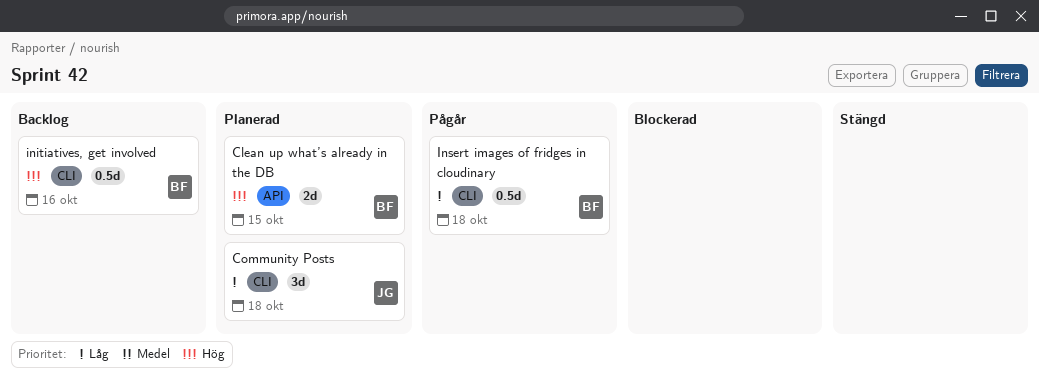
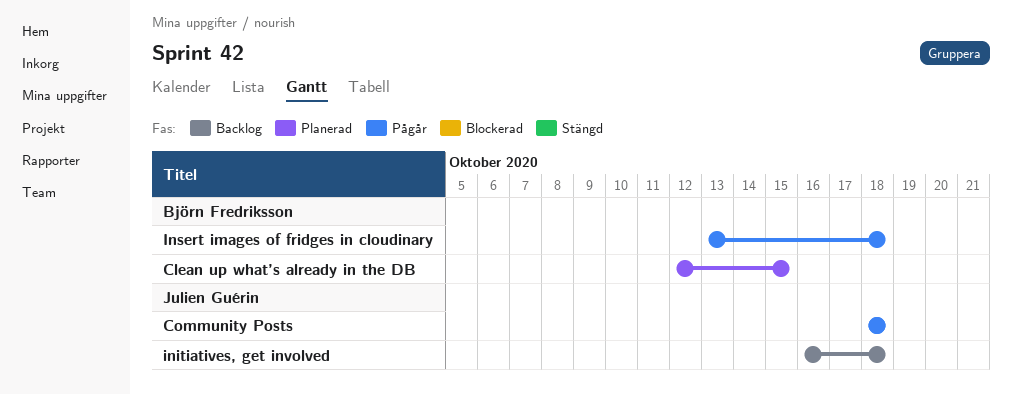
Community Posts, status: Planerad -> Pågår
initiatives, get involved, owner: Björn Fredriksson -> Julien Guérin
initiatives, get involved, due: Oct 16 -> Oct 18

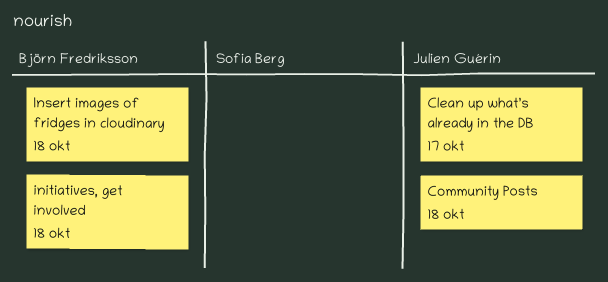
Clean up what’s already in the DB, owner: Björn Fredriksson -> Julien Guérin
Clean up what’s already in the DB, due: Oct 15 -> Oct 17
initiatives, get involved, owner: Julien Guérin -> Björn Fredriksson

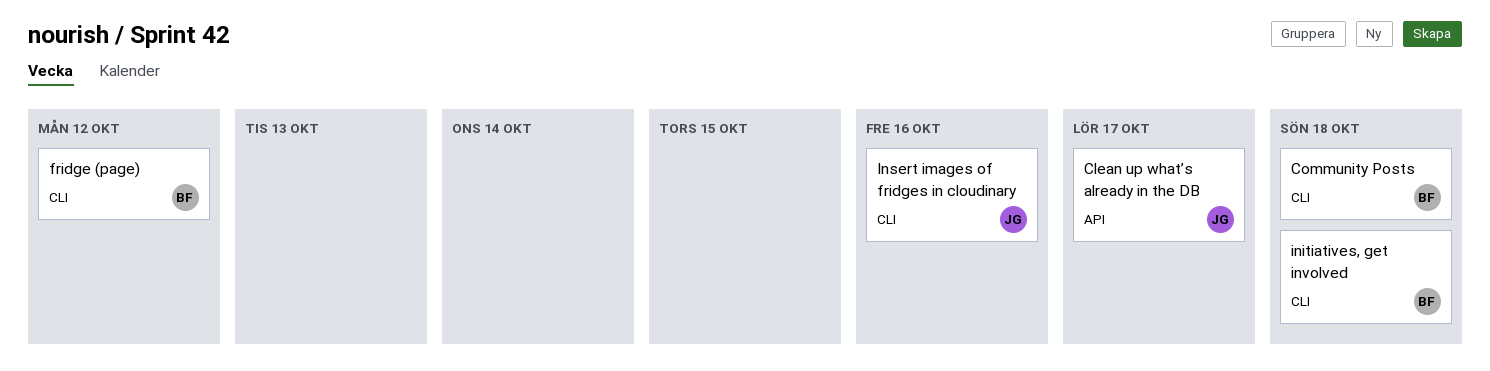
Community Posts, owner: Julien Guérin -> Björn Fredriksson
fridge (page): none -> present
Insert images of fridges in cloudinary, owner: Björn Fredriksson -> Julien Guérin
Insert images of fridges in cloudinary, due: Oct 18 -> Oct 16

